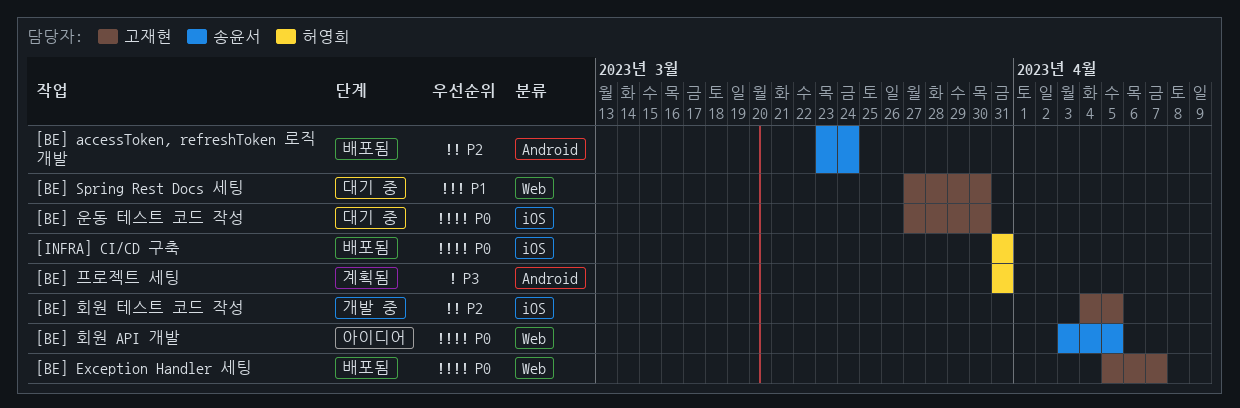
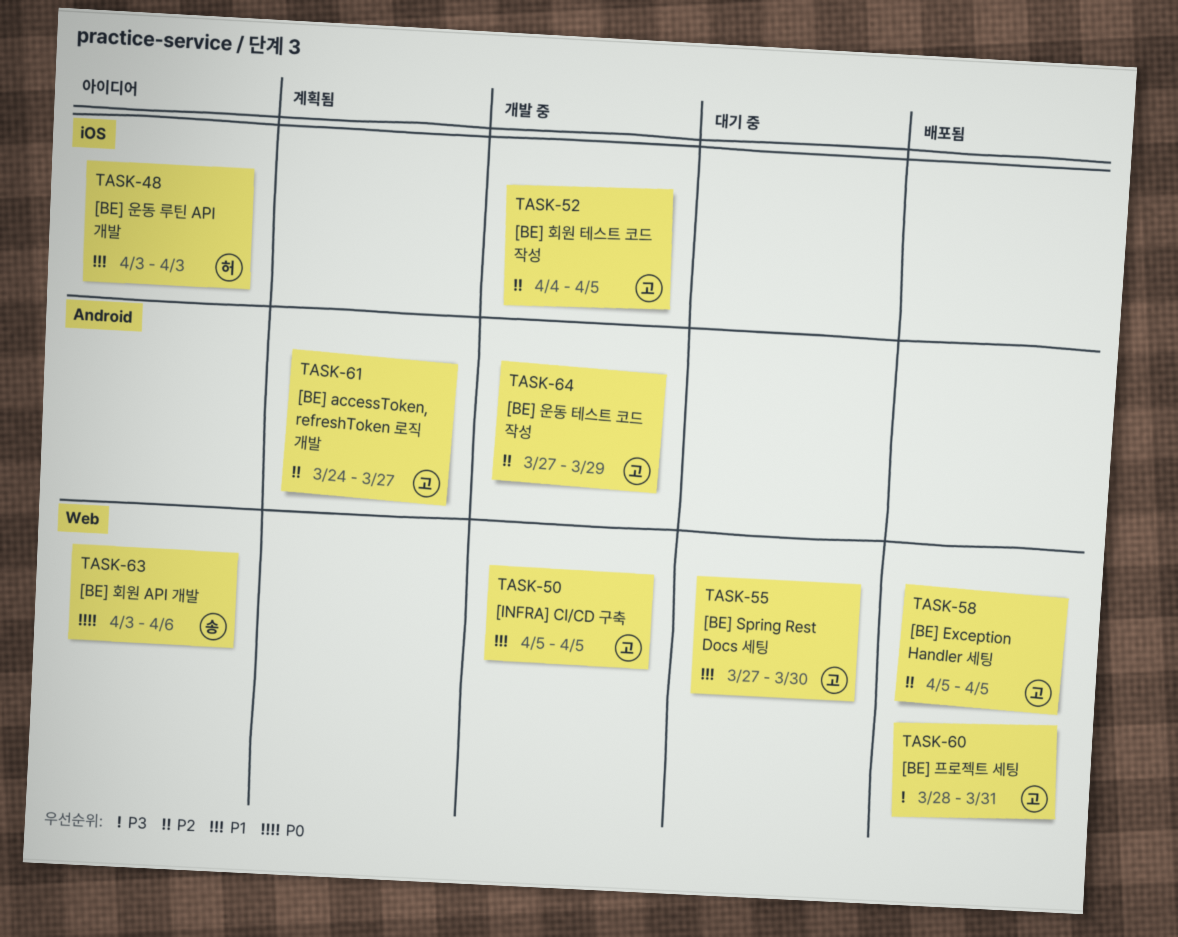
[BE] accessToken, refreshToken 로직 개발, status: 배포됨 -> 계획됨
[BE] accessToken, refreshToken 로직 개발, owner: 송윤서 -> 고재현
[BE] accessToken, refreshToken 로직 개발, start: Mar 23 -> Mar 24
[BE] accessToken, refreshToken 로직 개발, due: Mar 24 -> Mar 27
[BE] Exception Handler 세팅, priority: P0 -> P2
[BE] Exception Handler 세팅, due: Apr 7 -> Apr 5
[BE] 운동 루틴 API 개발: none -> present
[BE] 운동 테스트 코드 작성, status: 대기 중 -> 개발 중
[BE] 운동 테스트 코드 작성, priority: P0 -> P2
[BE] 운동 테스트 코드 작성, label: iOS -> Android
[BE] 운동 테스트 코드 작성, due: Mar 30 -> Mar 29
[BE] 프로젝트 세팅, status: 계획됨 -> 배포됨
[BE] 프로젝트 세팅, owner: 허영희 -> 고재현
[BE] 프로젝트 세팅, label: Android -> Web
[BE] 프로젝트 세팅, start: Mar 31 -> Mar 28
[BE] 회원 API 개발, due: Apr 5 -> Apr 6
[INFRA] CI/CD 구축, status: 배포됨 -> 개발 중
[INFRA] CI/CD 구축, owner: 허영희 -> 고재현
[INFRA] CI/CD 구축, priority: P0 -> P1
[INFRA] CI/CD 구축, label: iOS -> Web
[INFRA] CI/CD 구축, start: Mar 31 -> Apr 5
[INFRA] CI/CD 구축, due: Mar 31 -> Apr 5

